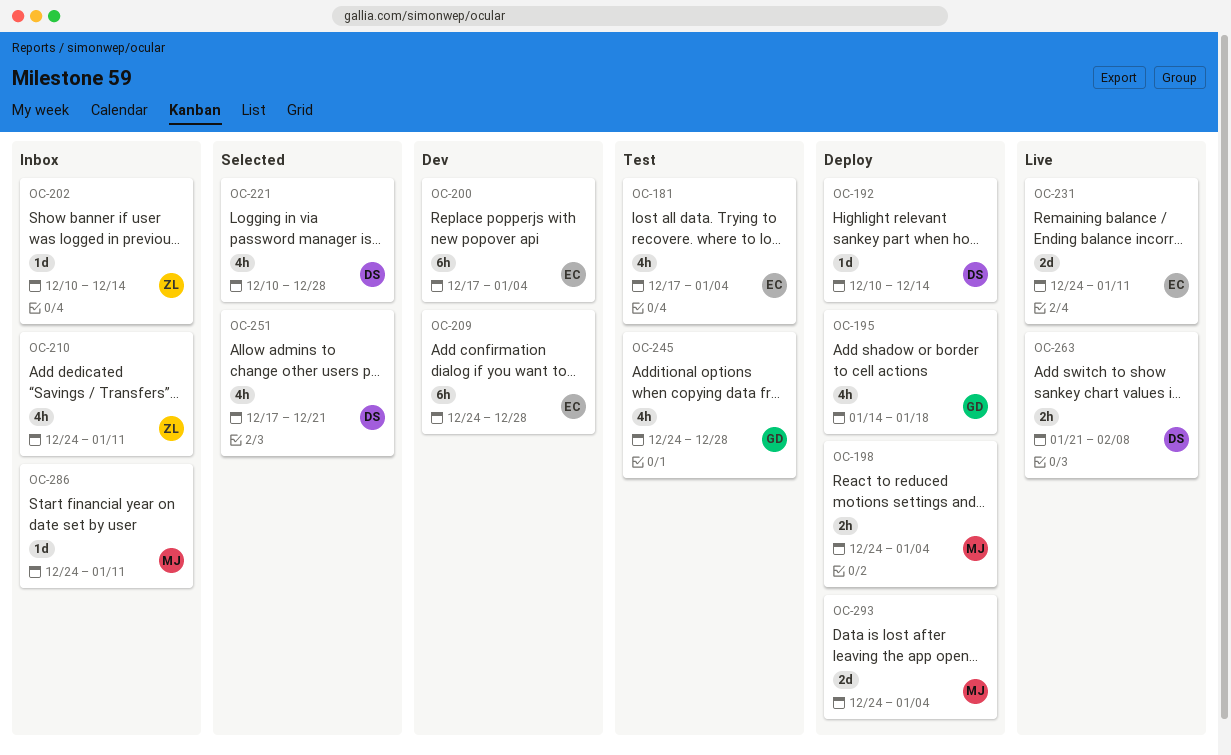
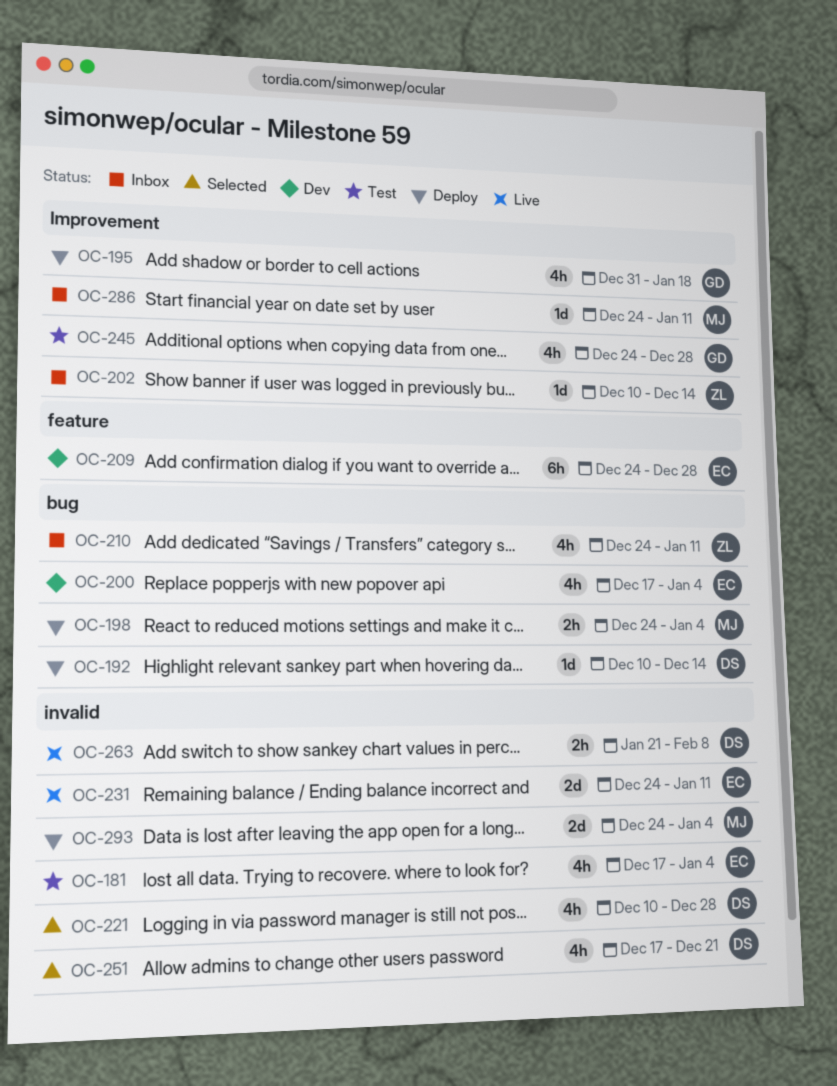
OC-195, start: Jan 14 -> Dec 31
OC-200, estimate: 6h -> 4h

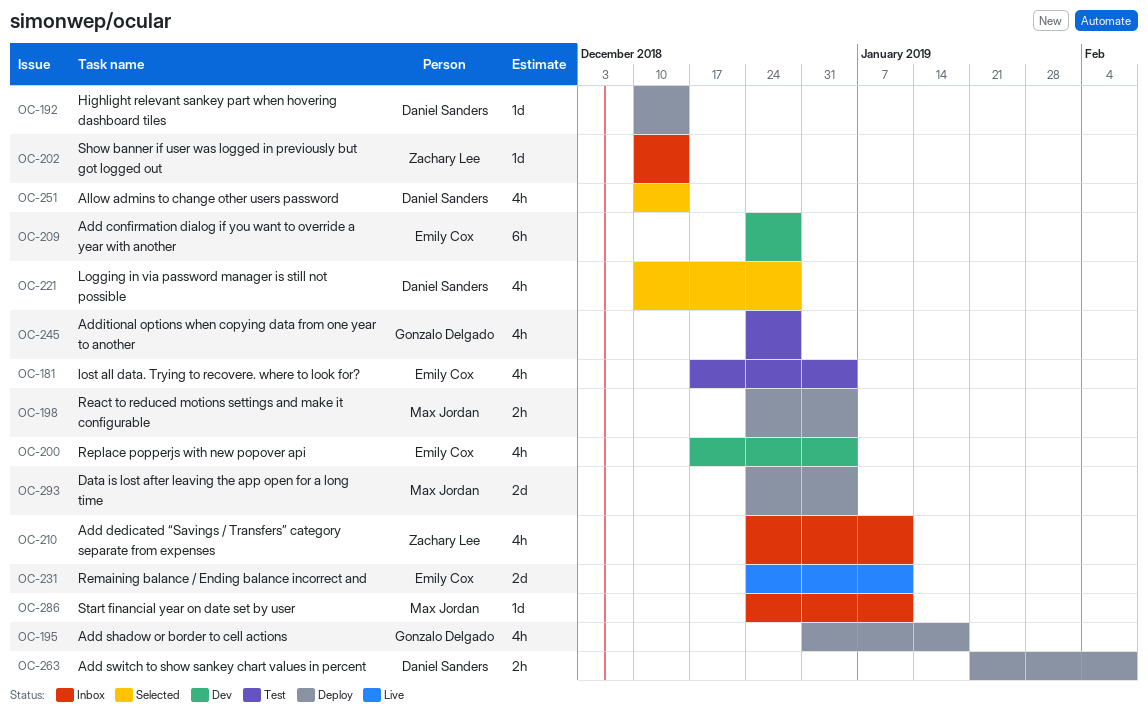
OC-251, start: Dec 17 -> Dec 10
OC-251, due: Dec 21 -> Dec 14
OC-263, status: Live -> Deploy

